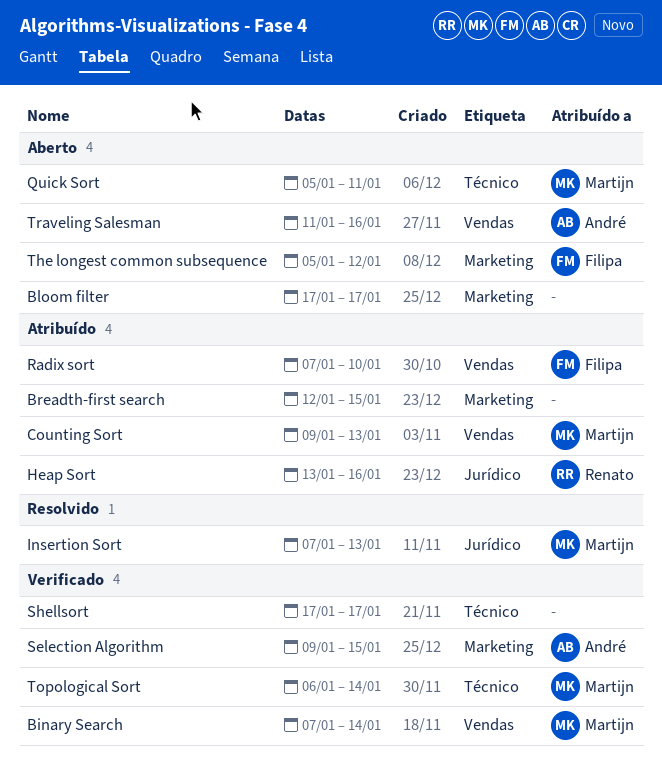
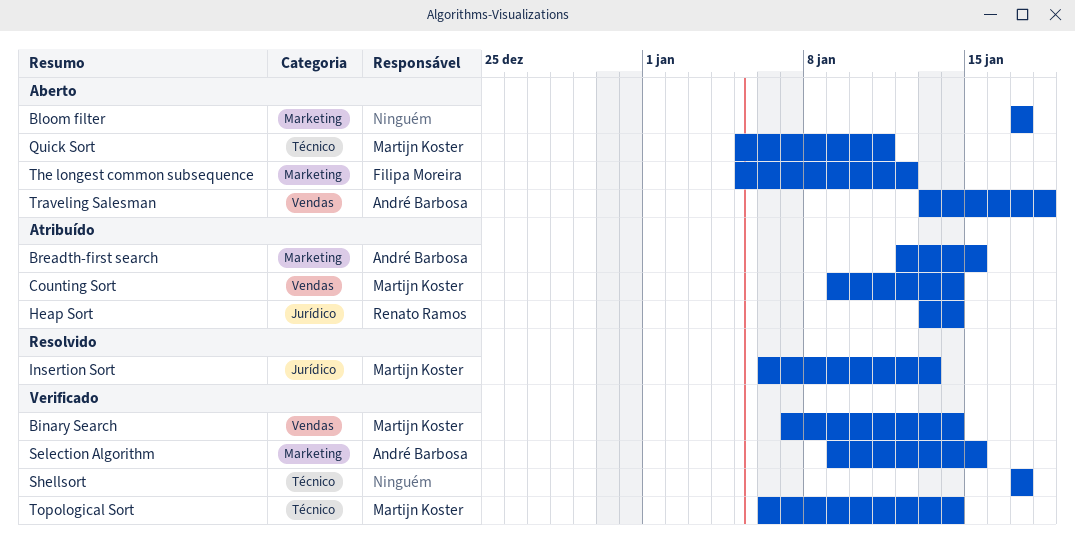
Breadth-first search, owner: none -> André Barbosa
Counting Sort, due: Jan 13 -> Jan 14
Heap Sort, due: Jan 16 -> Jan 14
Insertion Sort, start: Jan 7 -> Jan 6
Radix sort: present -> none
Traveling Salesman, start: Jan 11 -> Jan 13
Traveling Salesman, due: Jan 16 -> Jan 18

